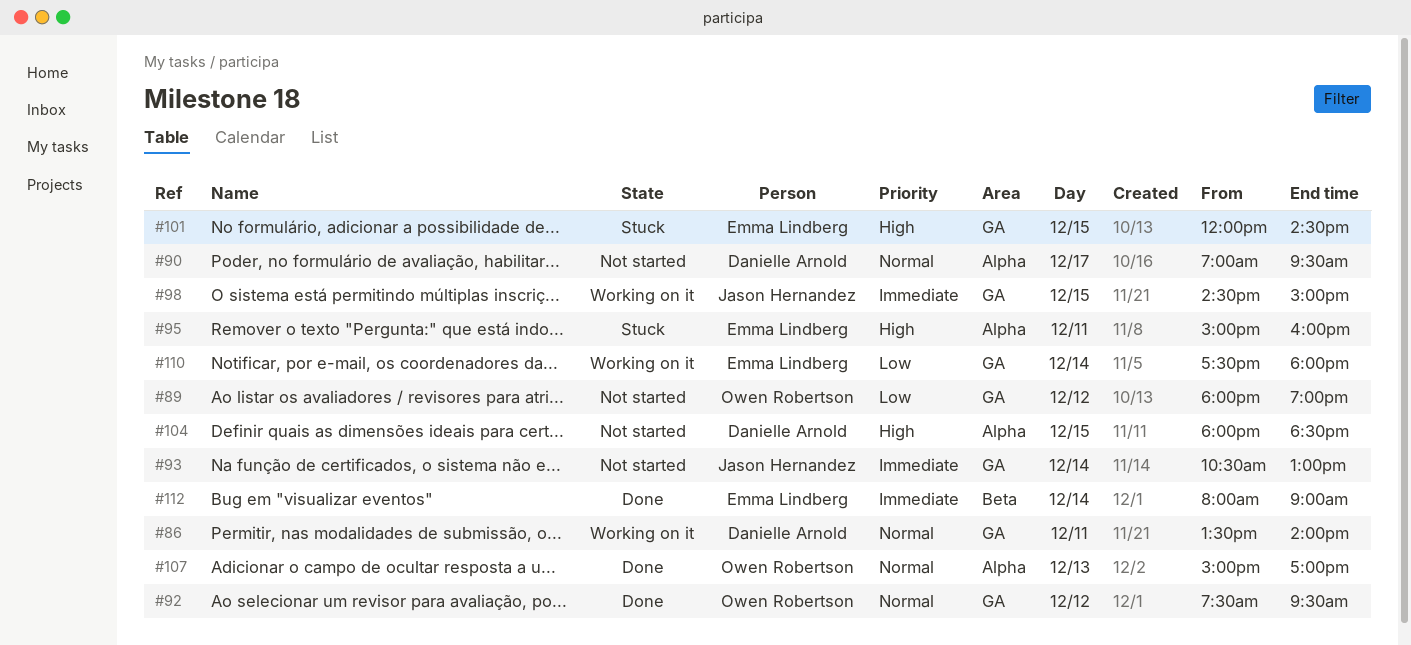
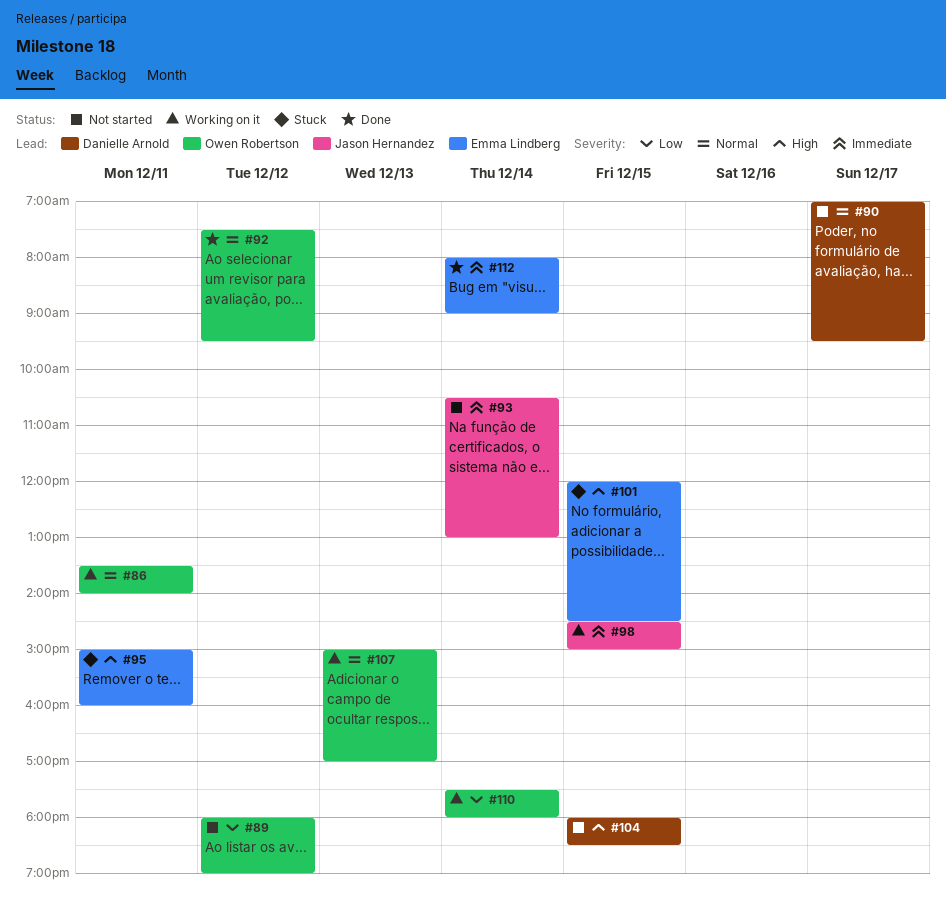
#86, owner: Danielle Arnold -> Owen Robertson
#107, status: Done -> Working on it
#110, owner: Emma Lindberg -> Owen Robertson

